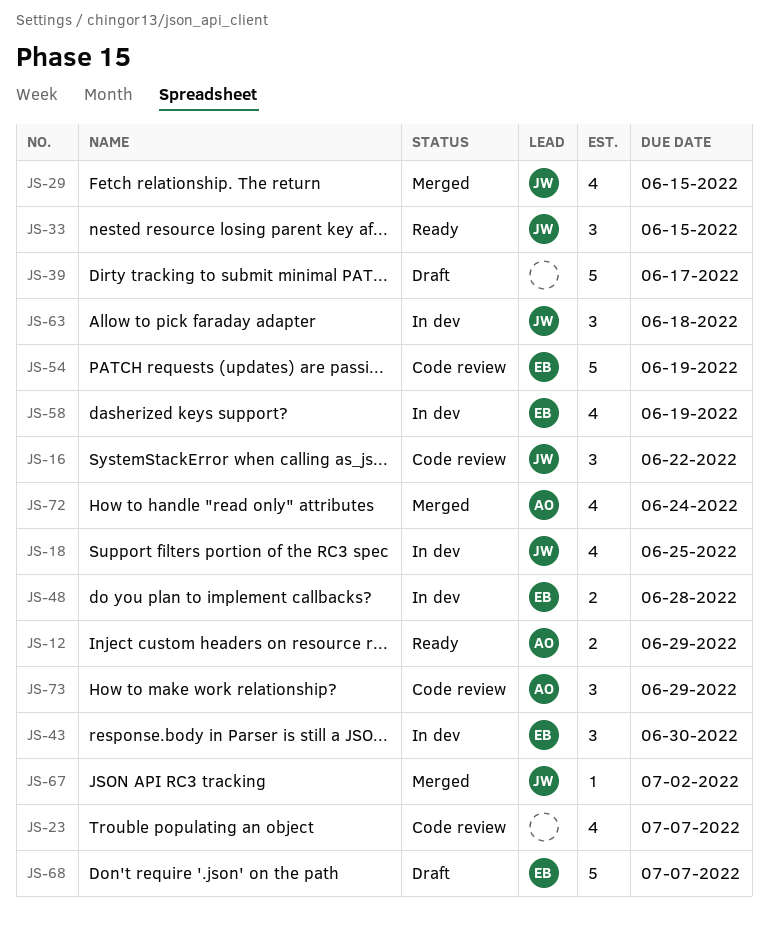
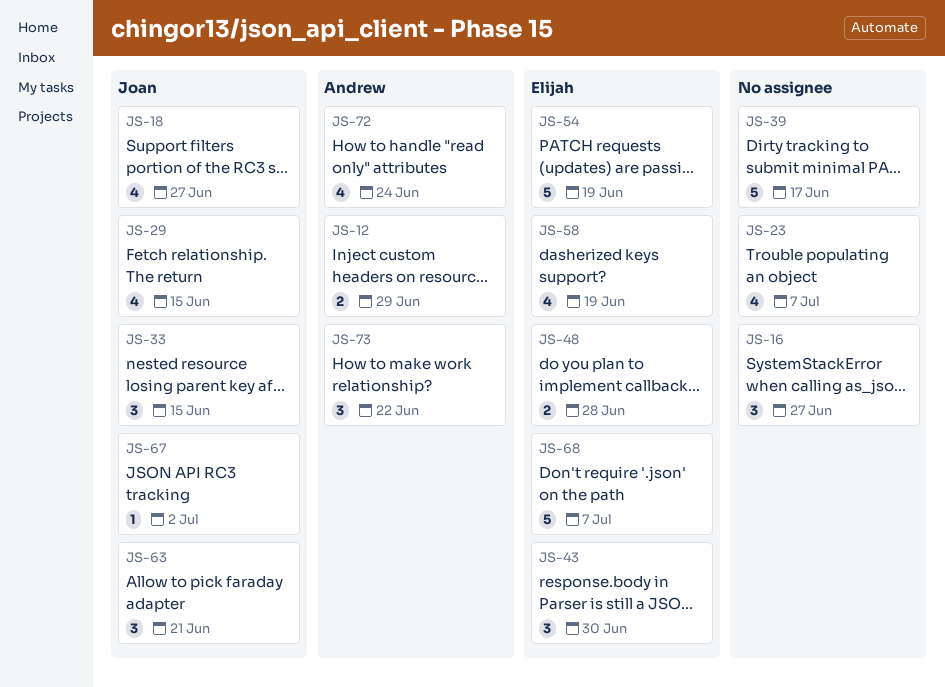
JS-16, owner: Joan -> none
JS-16, due: Jun 22 -> Jun 27
JS-18, due: Jun 25 -> Jun 27
JS-63, due: Jun 18 -> Jun 21
JS-73, due: Jun 29 -> Jun 22

